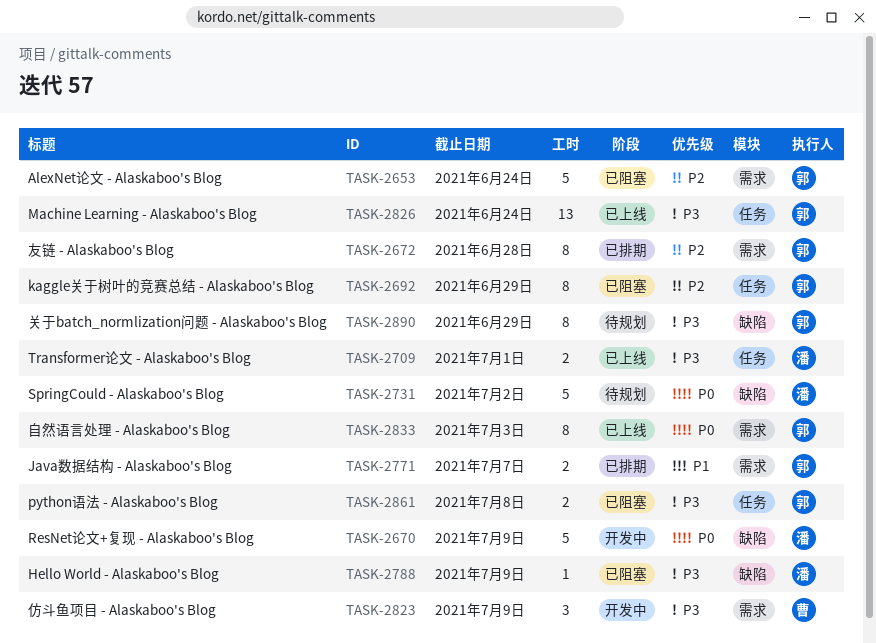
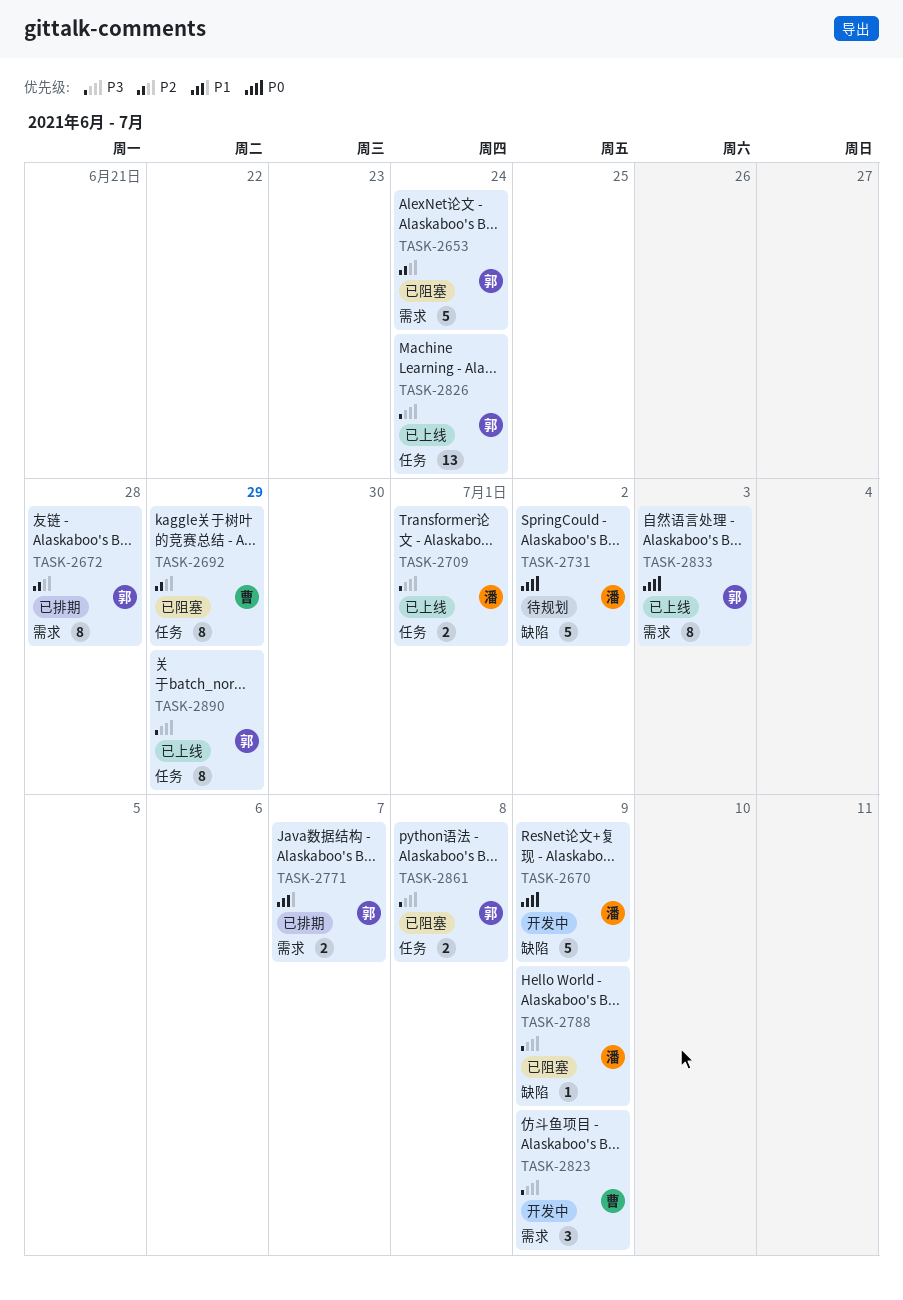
TASK-2692, owner: 郭 -> 曹
TASK-2890, status: 待规划 -> 已上线
TASK-2890, label: 缺陷 -> 任务

